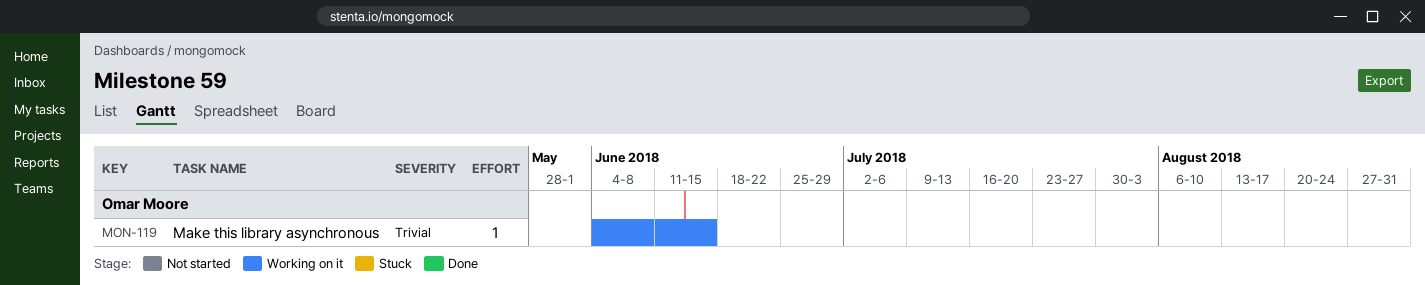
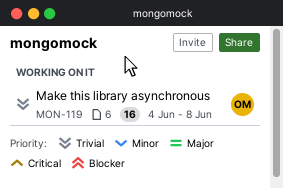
MON-119, estimate: 1 -> 16
MON-119, due: Jun 15 -> Jun 8

